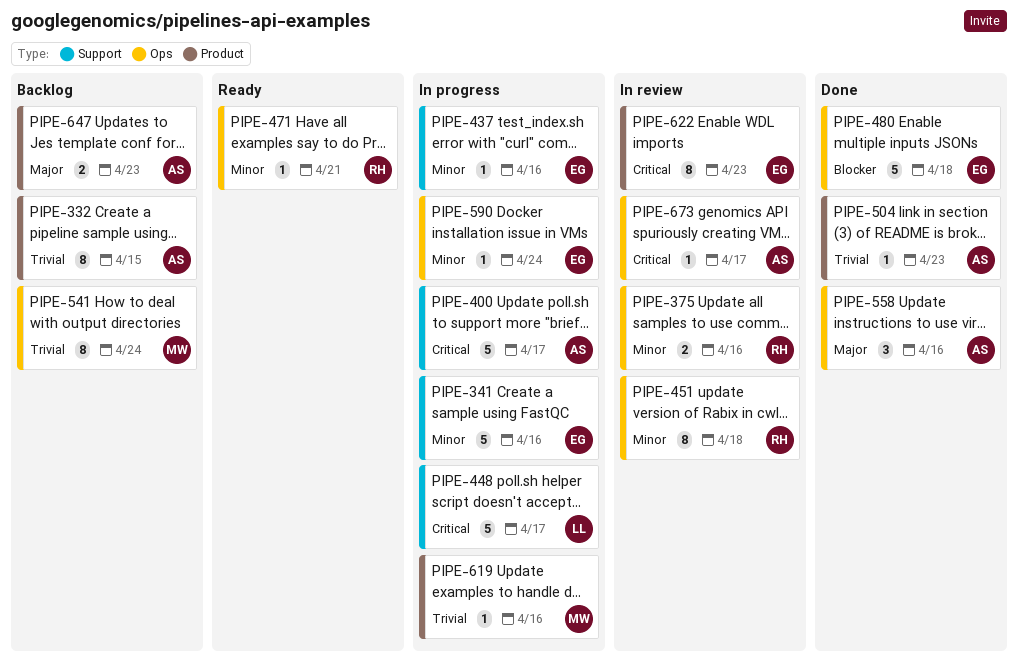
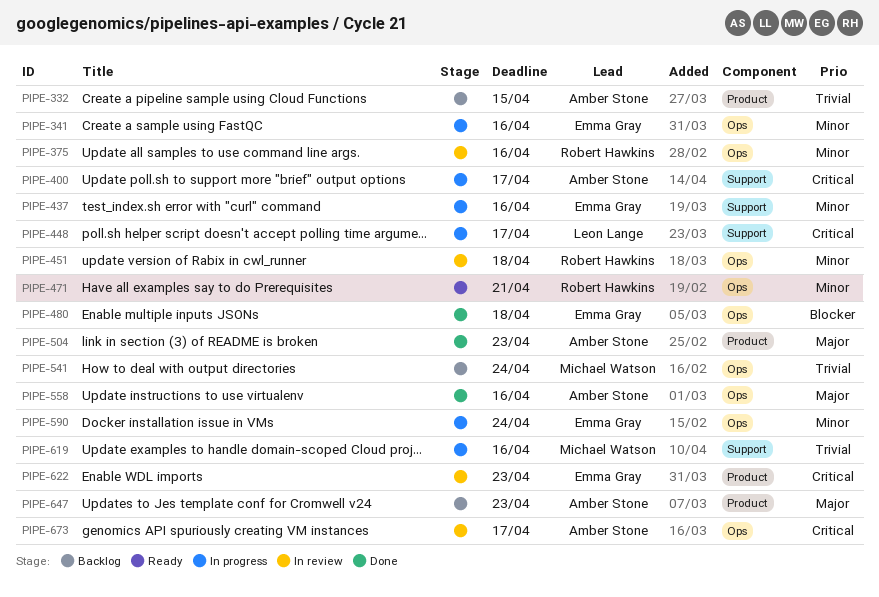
PIPE-341, label: Support -> Ops
PIPE-504, priority: Trivial -> Major
PIPE-619, label: Product -> Support

